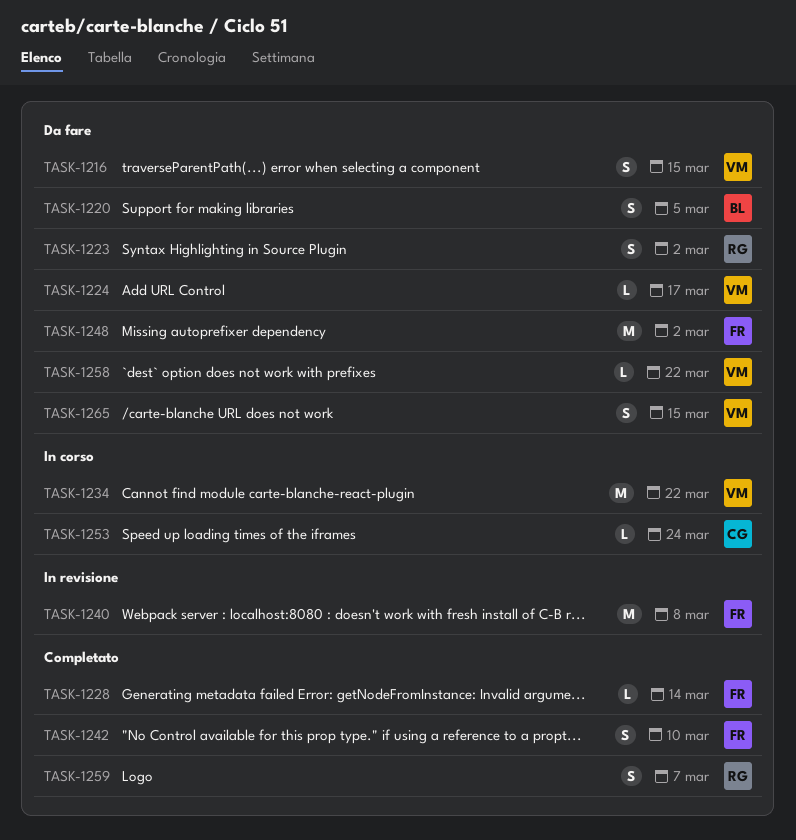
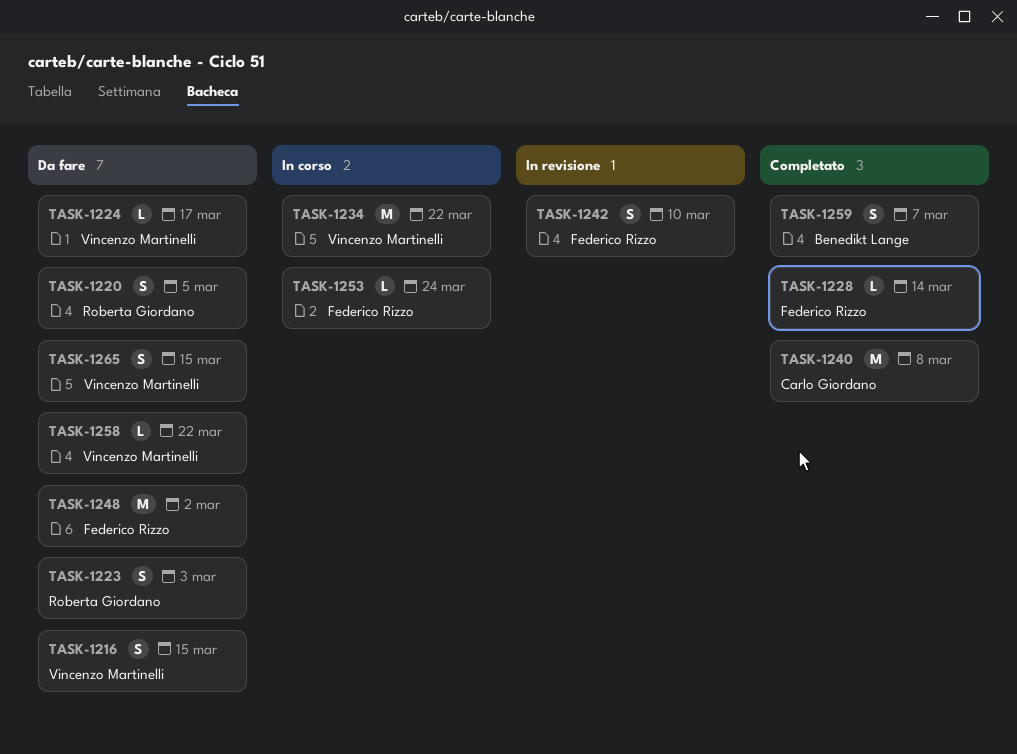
TASK-1220, owner: Benedikt Lange -> Roberta Giordano
TASK-1223, due: Mar 2 -> Mar 3
TASK-1240, status: In revisione -> Completato
TASK-1240, owner: Federico Rizzo -> Carlo Giordano
TASK-1242, status: Completato -> In revisione
TASK-1253, owner: Carlo Giordano -> Federico Rizzo
TASK-1259, owner: Roberta Giordano -> Benedikt Lange

